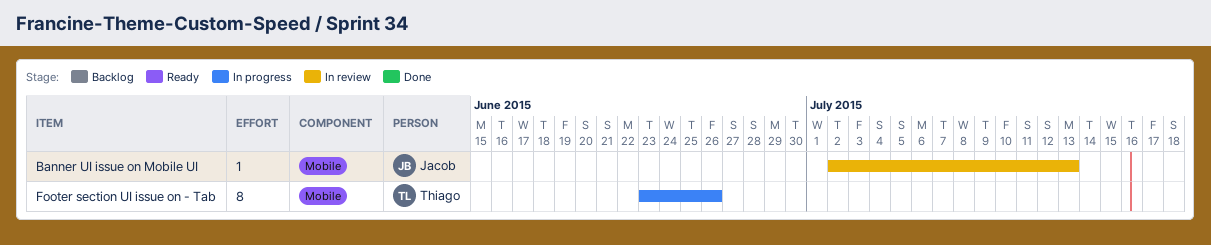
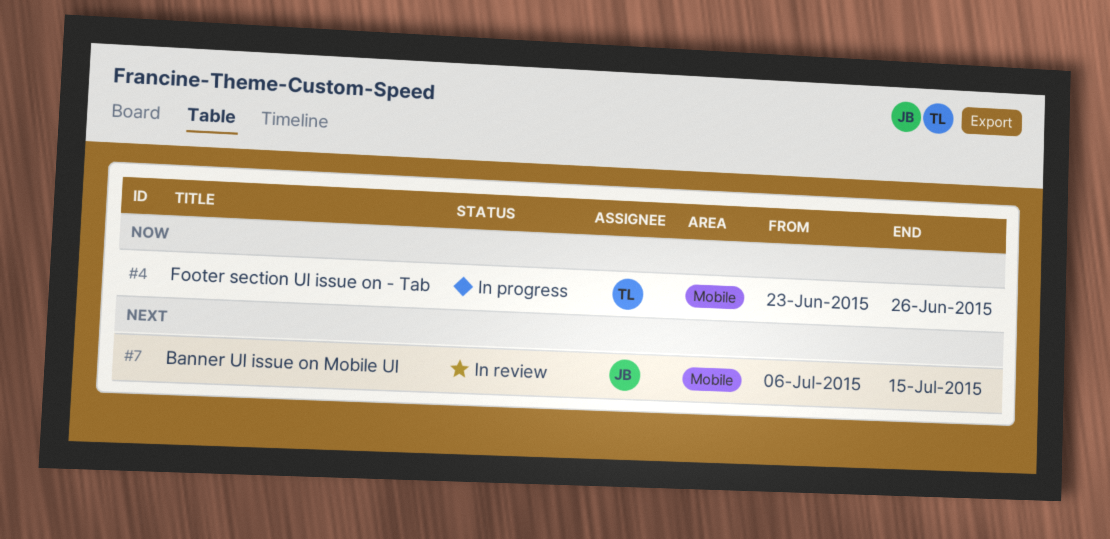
Banner UI issue on Mobile UI, start: Jul 2 -> Jul 6
Banner UI issue on Mobile UI, due: Jul 13 -> Jul 15

